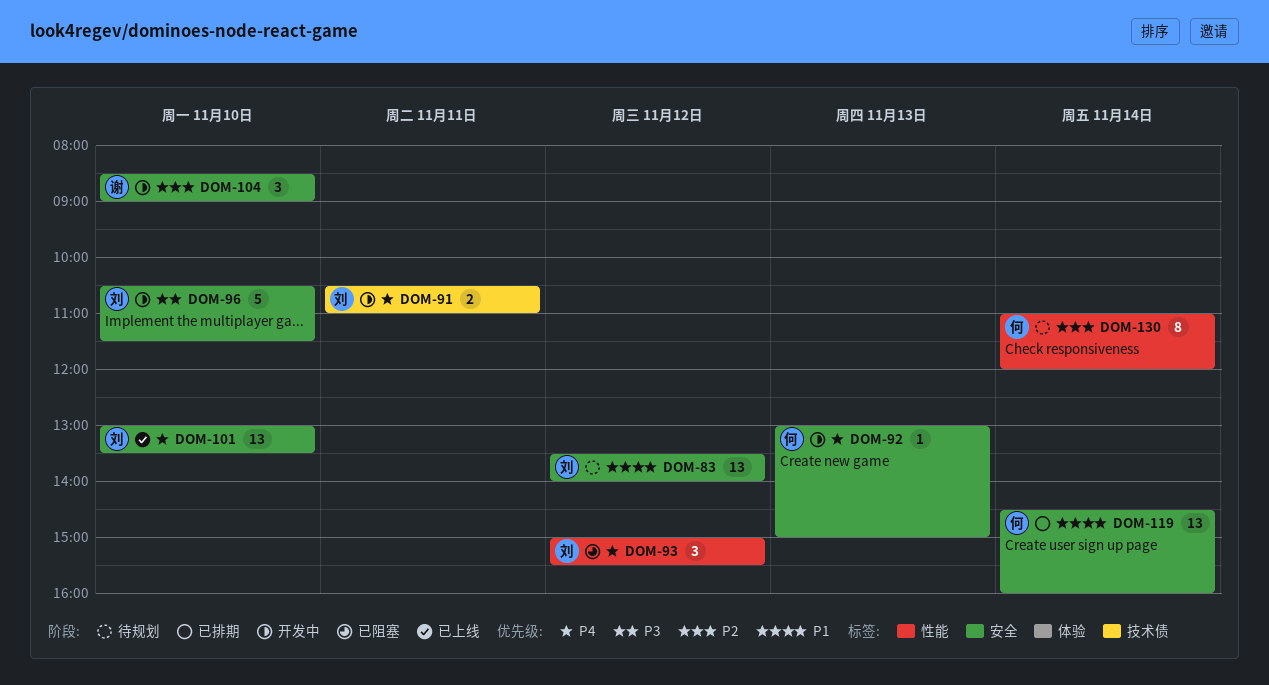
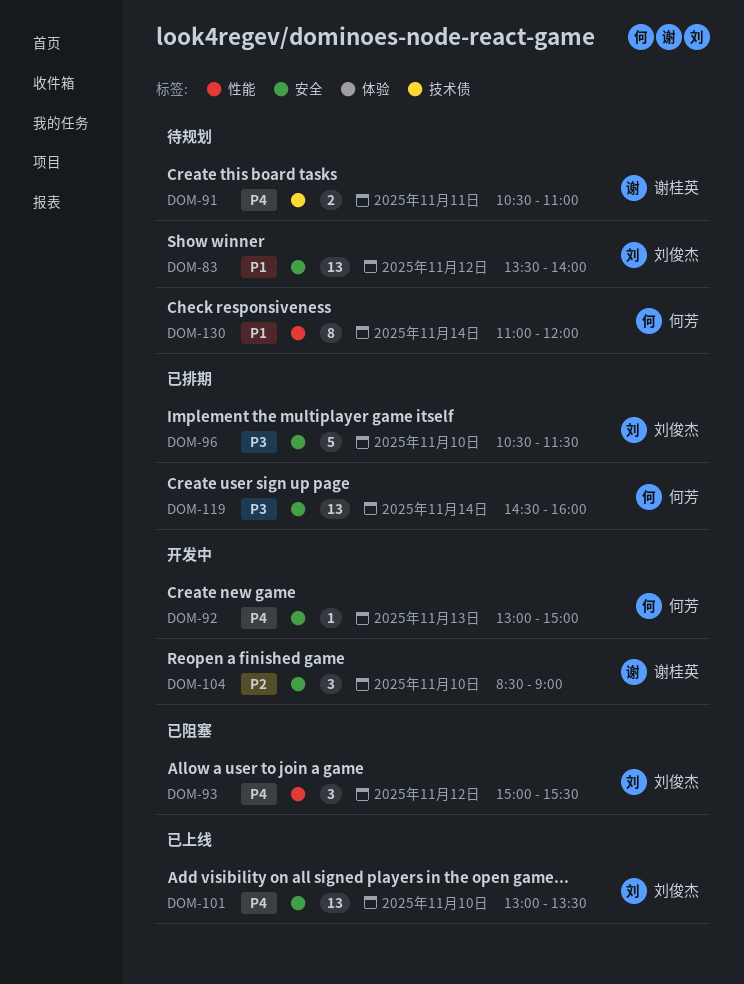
DOM-91, status: 开发中 -> 待规划
DOM-91, owner: 刘俊杰 -> 谢桂英
DOM-96, status: 开发中 -> 已排期
DOM-119, priority: P1 -> P3
DOM-130, priority: P2 -> P1

